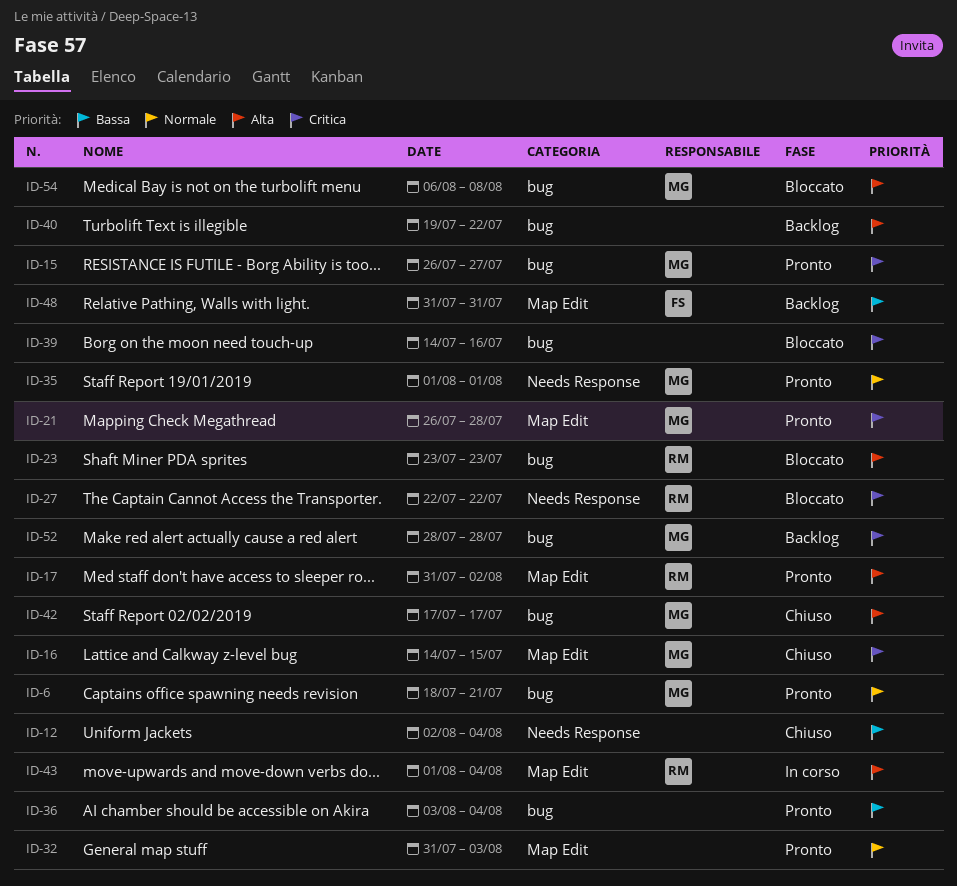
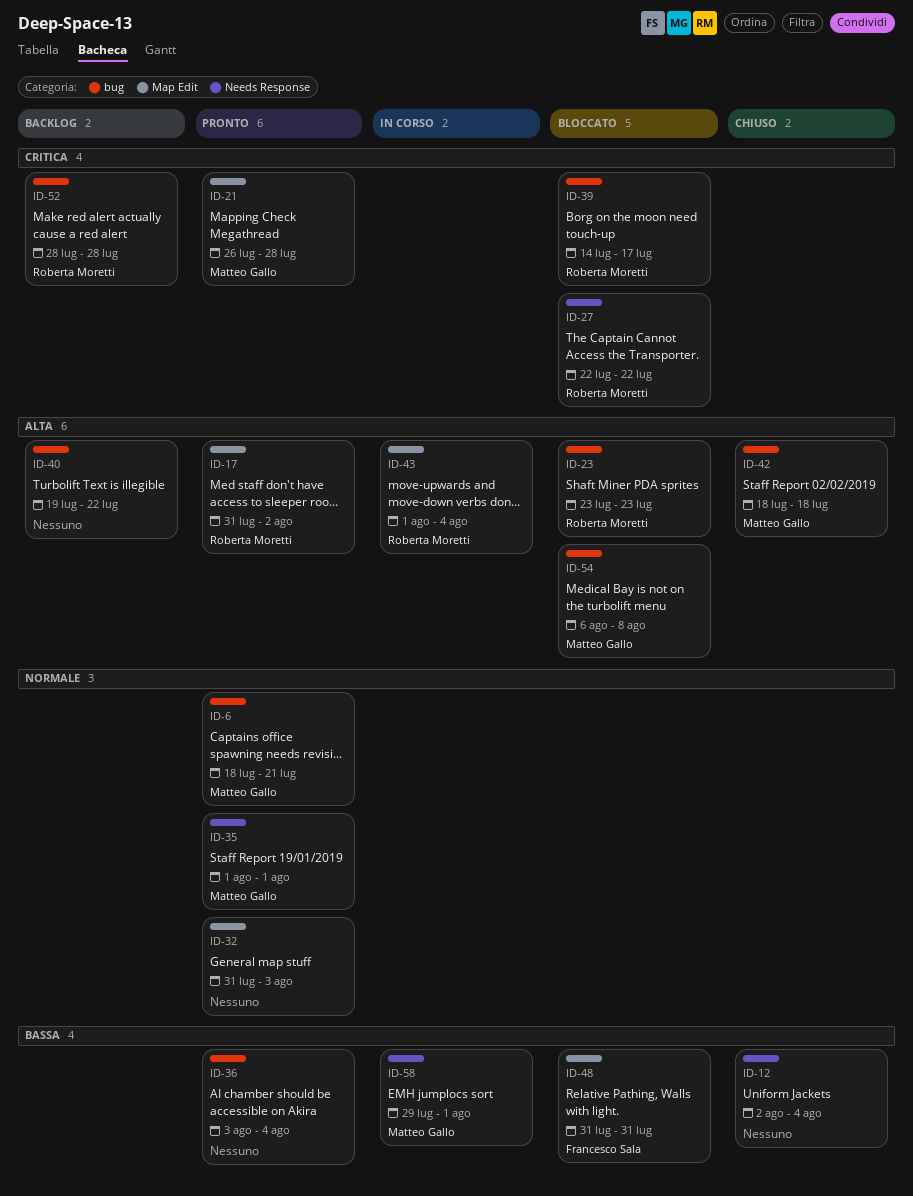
ID-15: present -> none
ID-16: present -> none
ID-39, owner: none -> Roberta Moretti
ID-39, due: Jul 16 -> Jul 17
ID-42, start: Jul 17 -> Jul 18
ID-42, due: Jul 17 -> Jul 18
ID-48, status: Backlog -> Bloccato
ID-52, owner: Matteo Gallo -> Roberta Moretti
ID-58: none -> present

